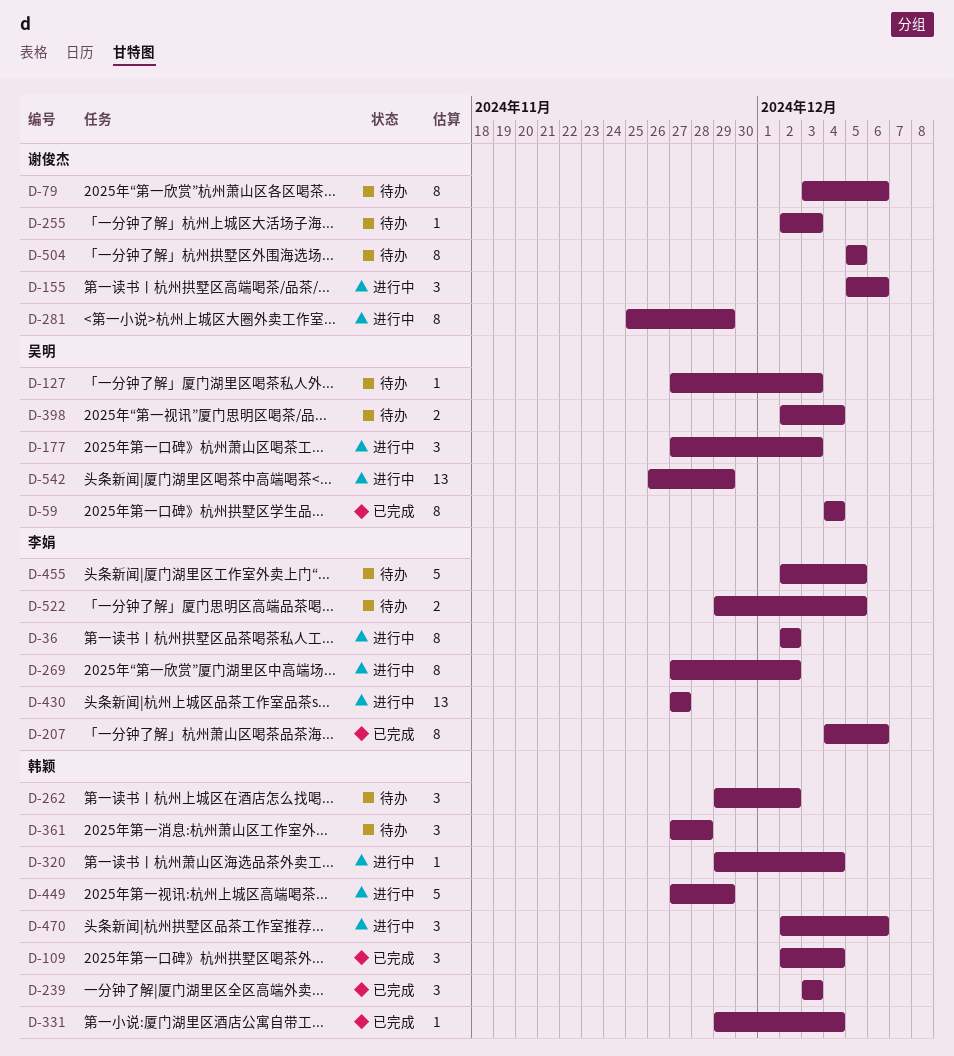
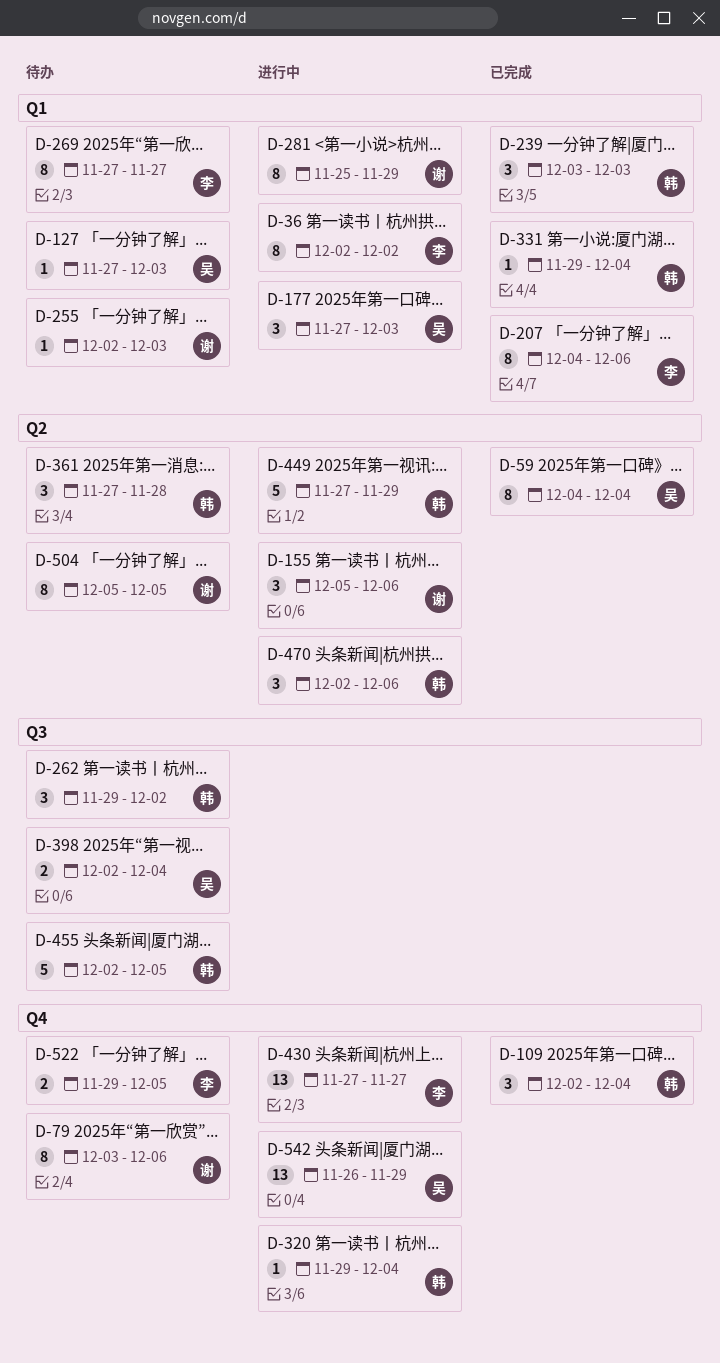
D-269, status: 进行中 -> 待办
D-269, due: Dec 2 -> Nov 27
D-455, owner: 李娟 -> 韩颖

